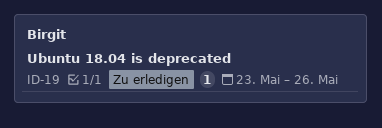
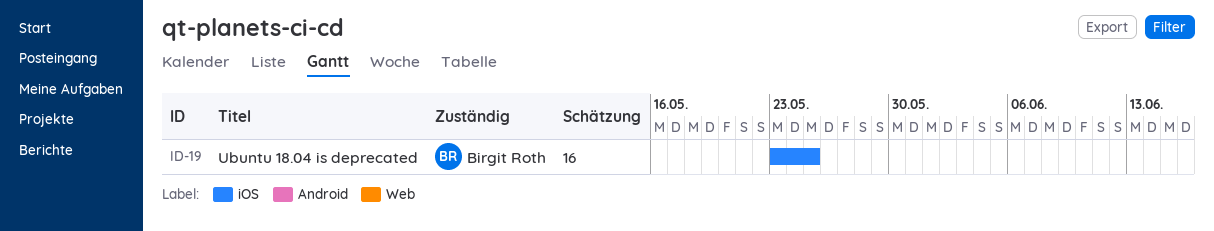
ID-19, estimate: 1 -> 16
ID-19, due: May 26 -> May 25

